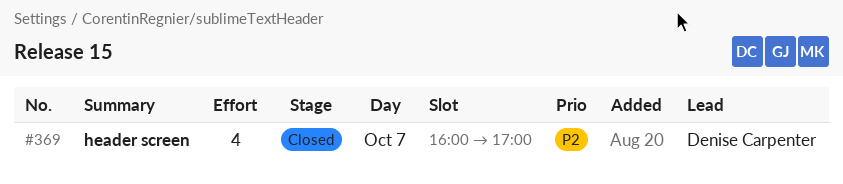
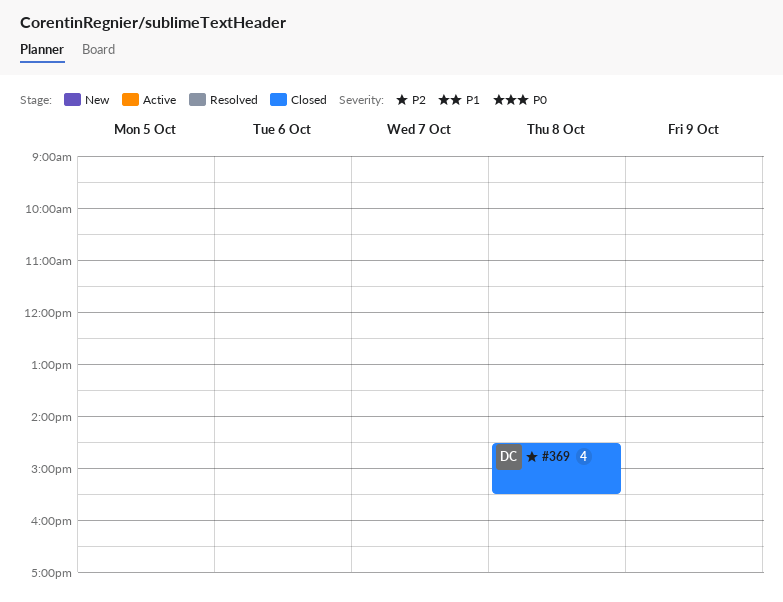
#369, day: Oct 7 -> Oct 8
#369, begins: 16:00 -> 14:30
#369, ends: 17:00 -> 15:30

